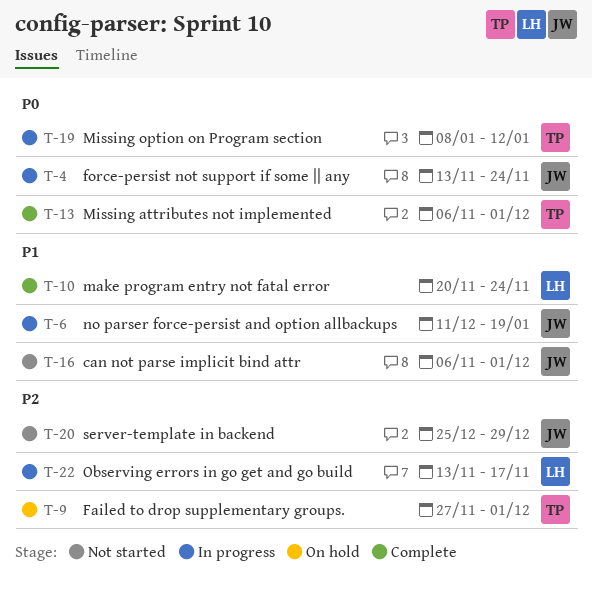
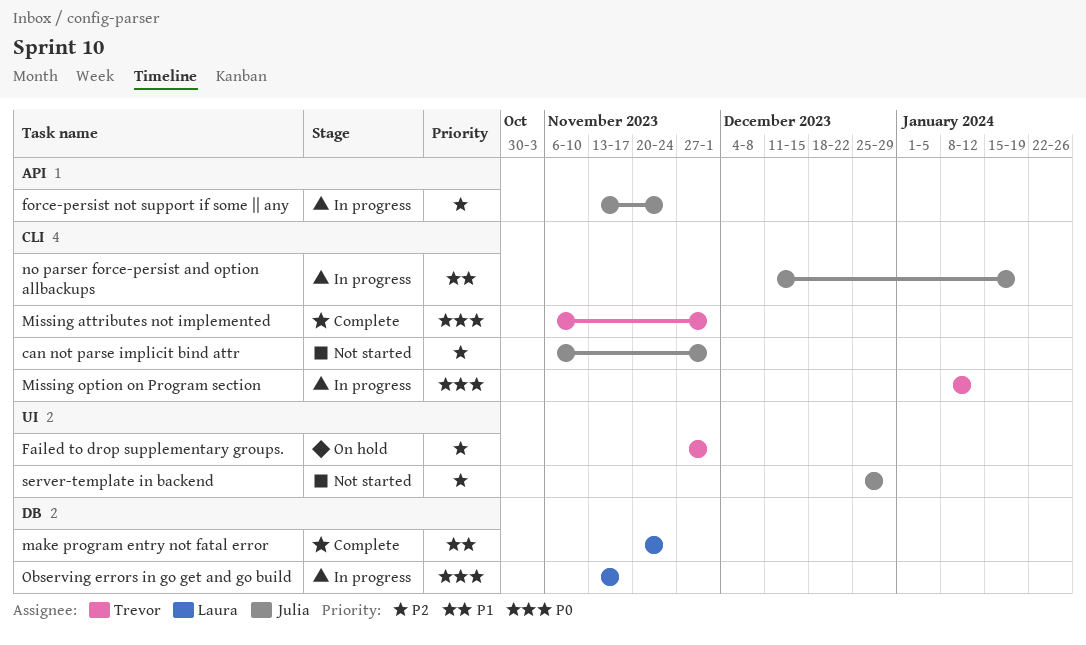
can not parse implicit bind attr, priority: P1 -> P2
force-persist not support if some || any, priority: P0 -> P2
Observing errors in go get and go build, priority: P2 -> P0

